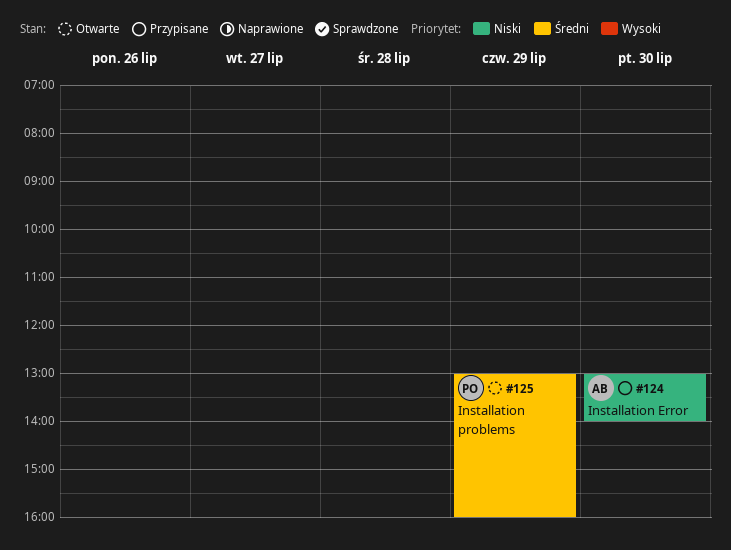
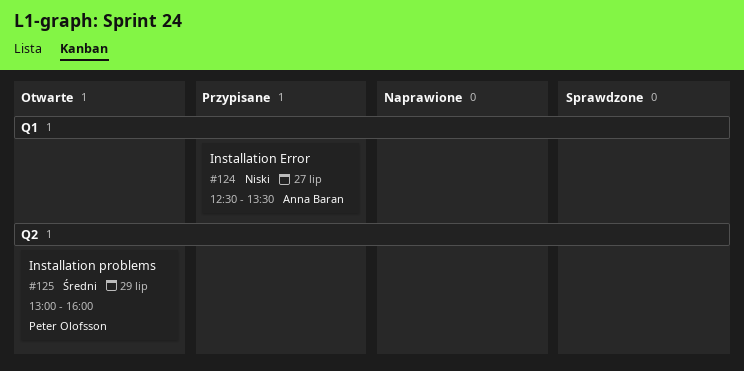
#124, day: Jul 30 -> Jul 27
#124, begins: 13:00 -> 12:30
#124, ends: 14:00 -> 13:30

